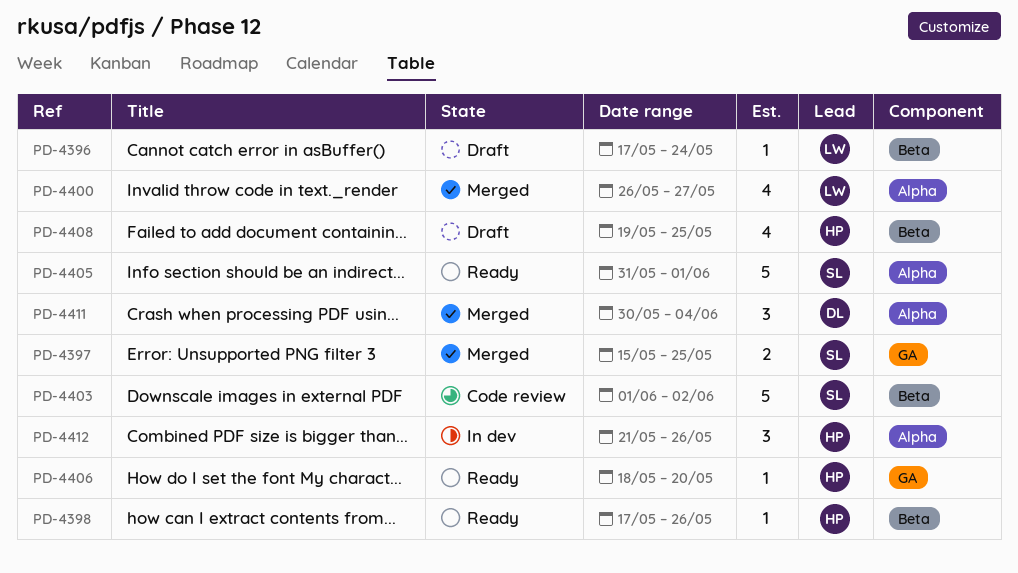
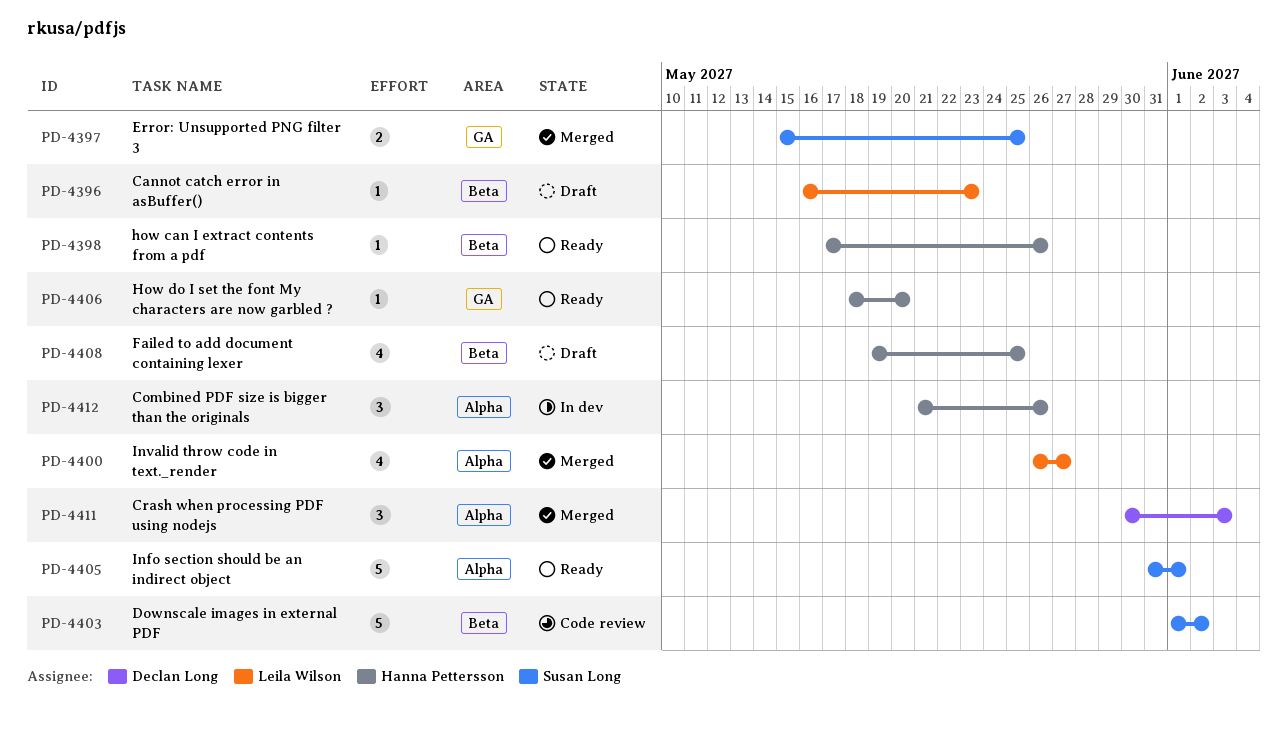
PD-4396, start: May 17 -> May 16
PD-4396, due: May 24 -> May 23
PD-4411, due: Jun 4 -> Jun 3

